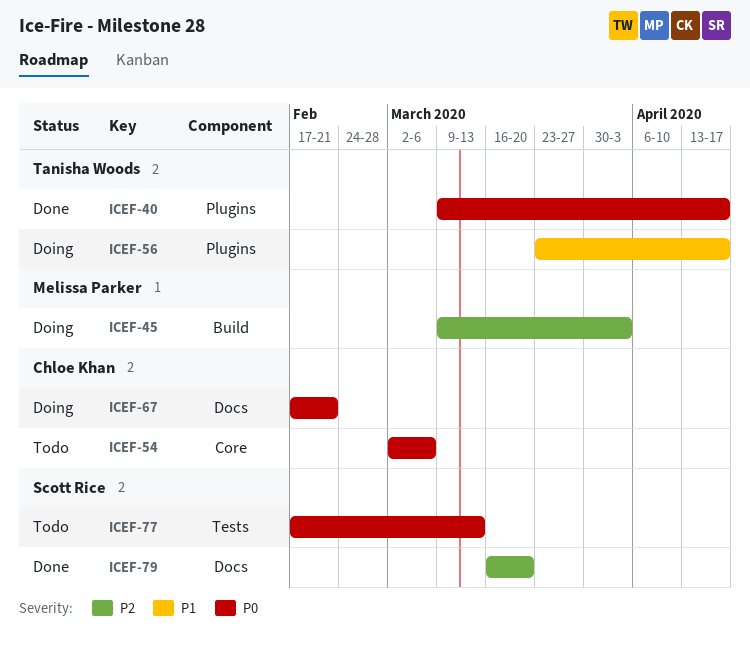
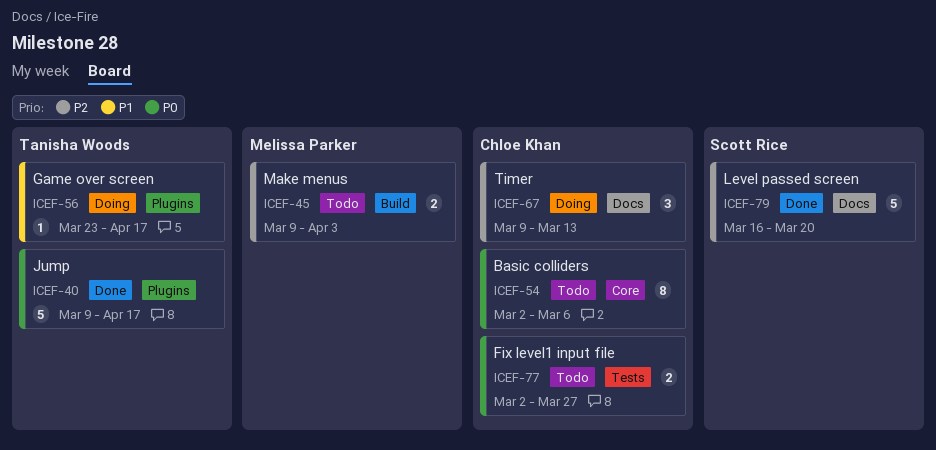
ICEF-45, status: Doing -> Todo
ICEF-67, priority: P0 -> P2
ICEF-67, start: Feb 17 -> Mar 9
ICEF-67, due: Feb 21 -> Mar 13
ICEF-77, owner: Scott Rice -> Chloe Khan
ICEF-77, start: Feb 17 -> Mar 2
ICEF-77, due: Mar 13 -> Mar 27

